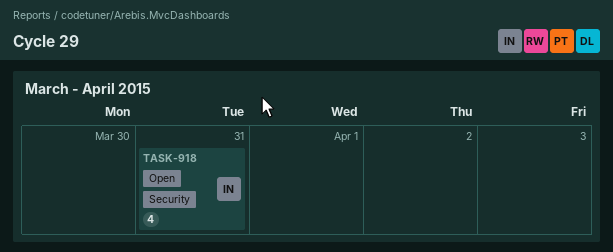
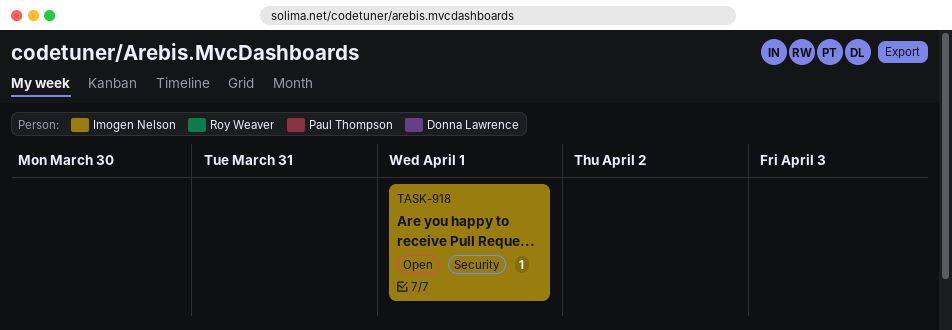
TASK-918, estimate: 4 -> 1
TASK-918, due: Mar 31 -> Apr 1

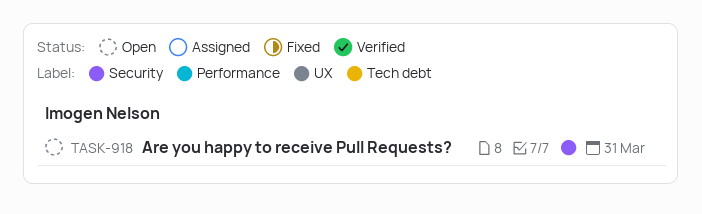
TASK-918, due: Apr 1 -> Mar 31

